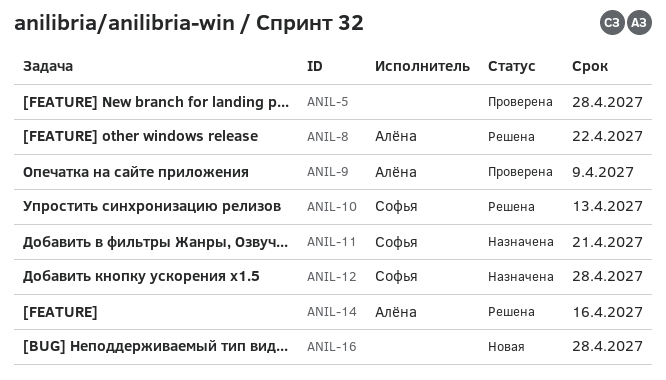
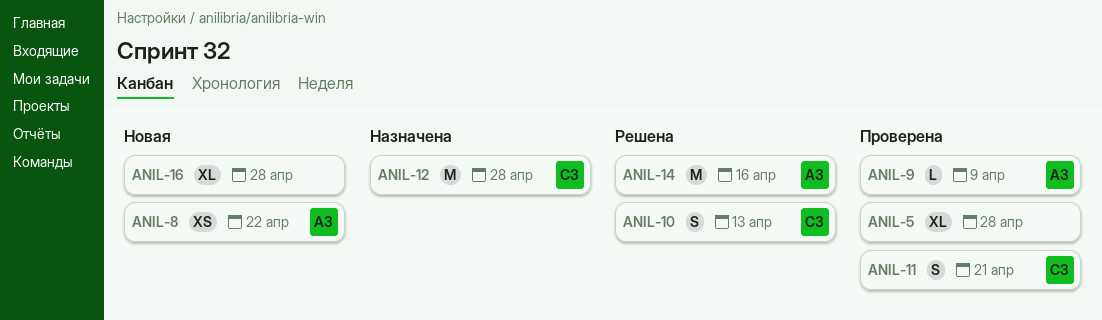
ANIL-8, status: Решена -> Новая
ANIL-11, status: Назначена -> Проверена

